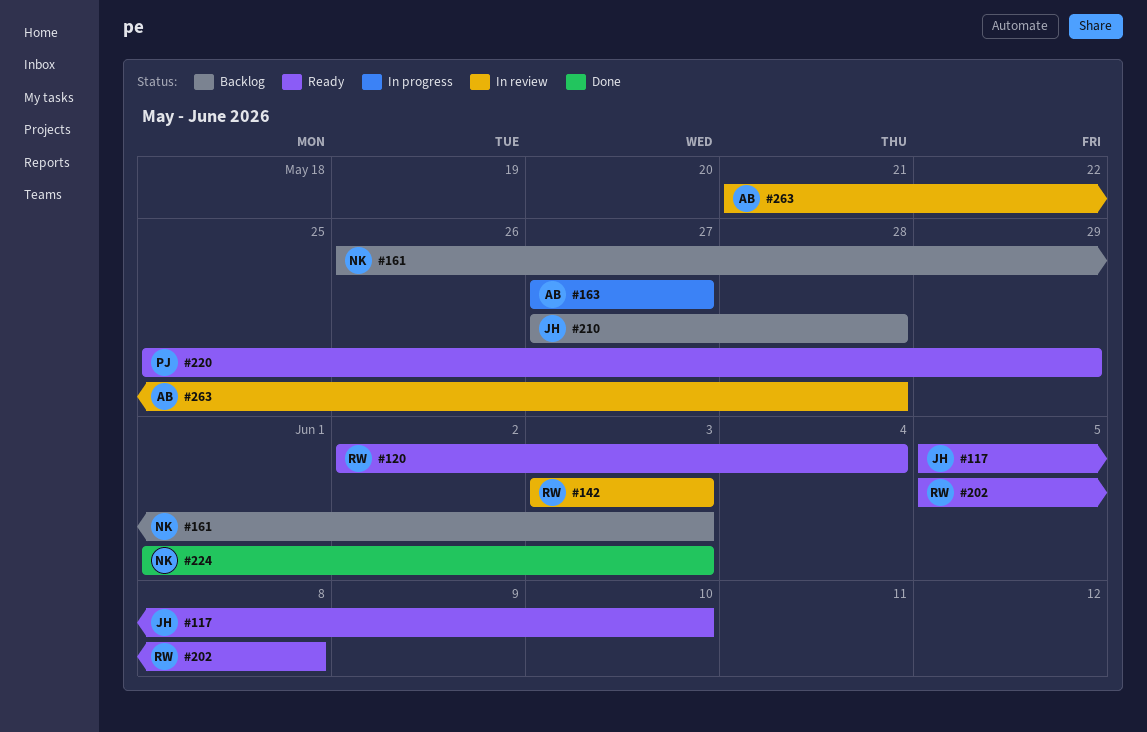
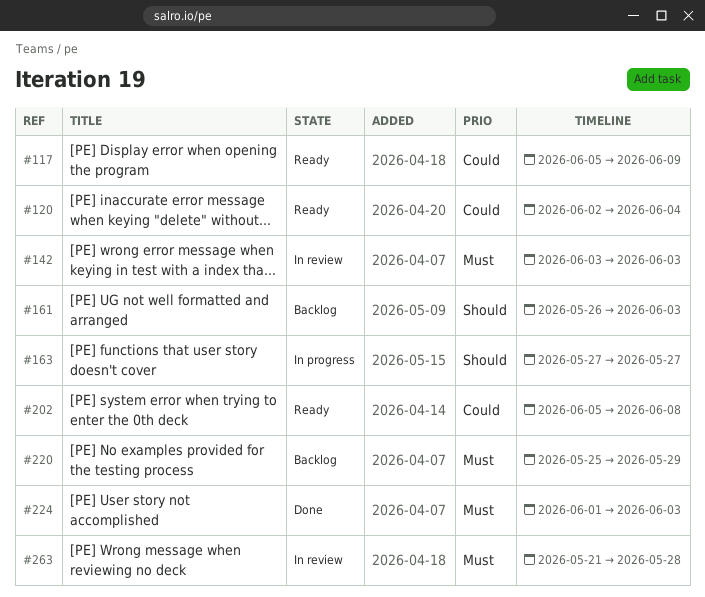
#117, due: Jun 10 -> Jun 9
#210: present -> none
#220, status: Ready -> Backlog

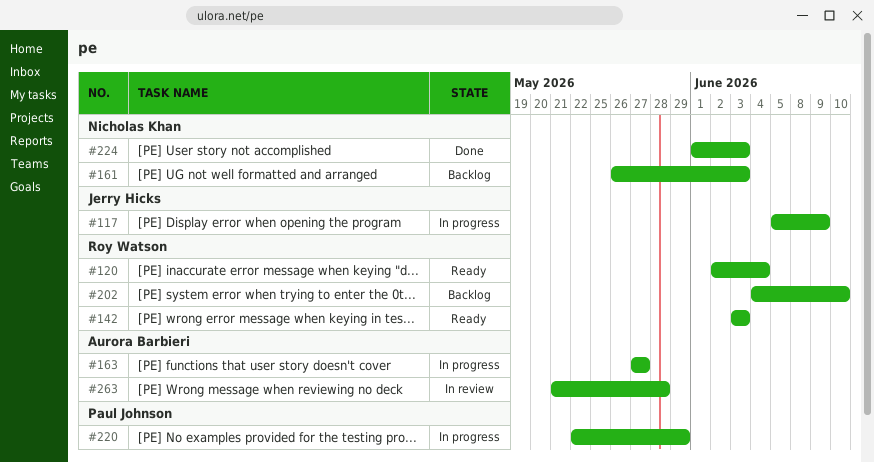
#117, status: Ready -> In progress
#142, status: In review -> Ready
#202, status: Ready -> Backlog
#202, start: Jun 5 -> Jun 4
#202, due: Jun 8 -> Jun 10
#220, status: Backlog -> In progress
#220, start: May 25 -> May 22

